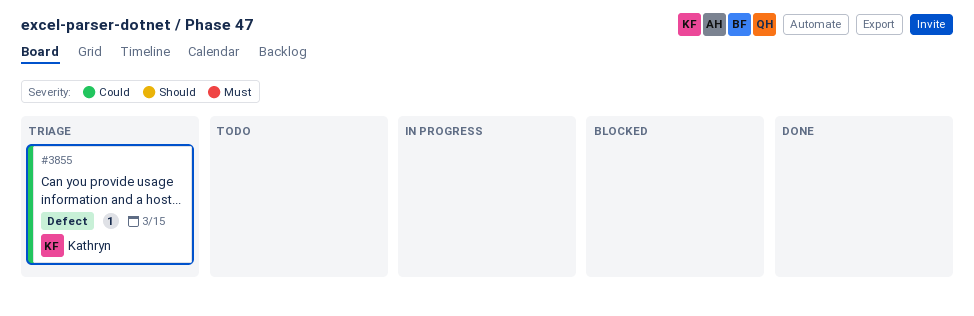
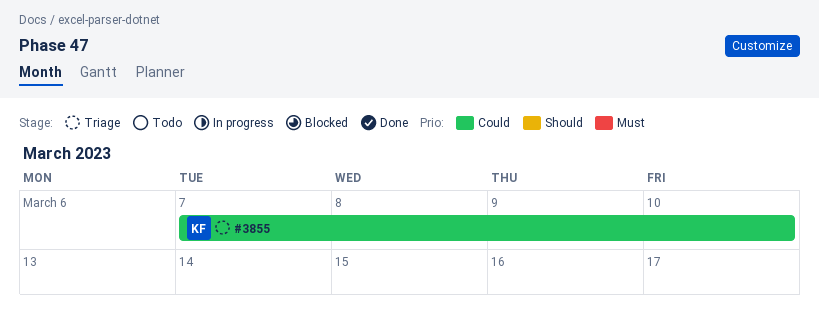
#3855, due: Mar 15 -> Mar 10

